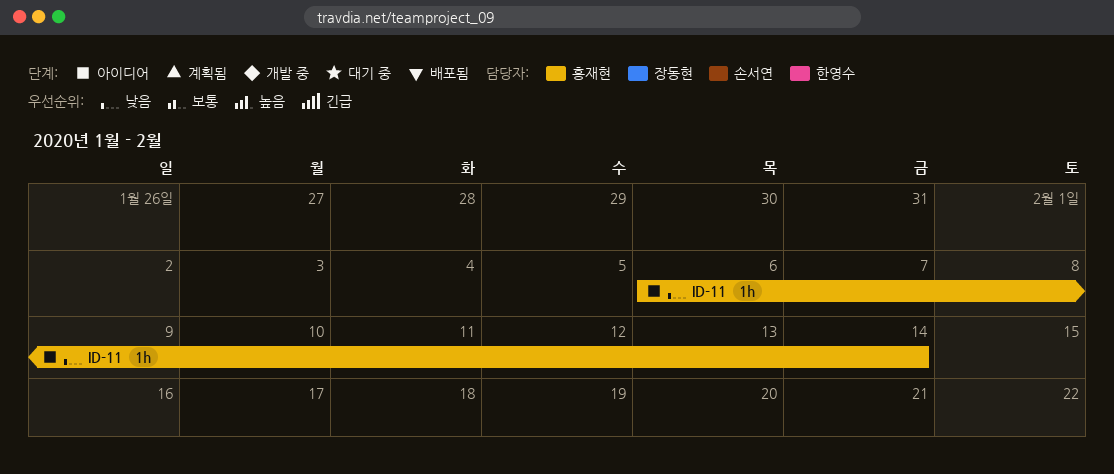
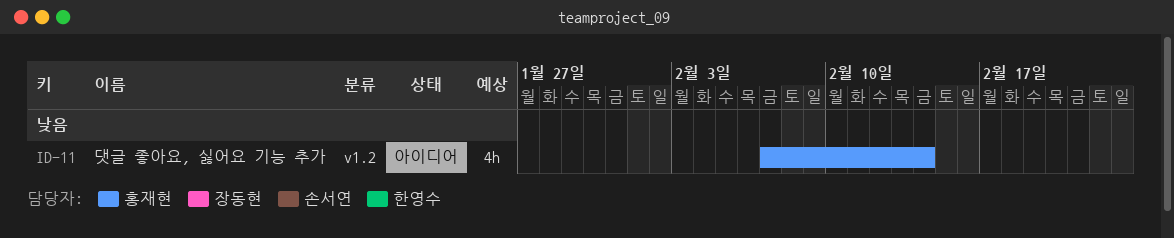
ID-11, estimate: 1h -> 4h
ID-11, start: Feb 6 -> Feb 7

